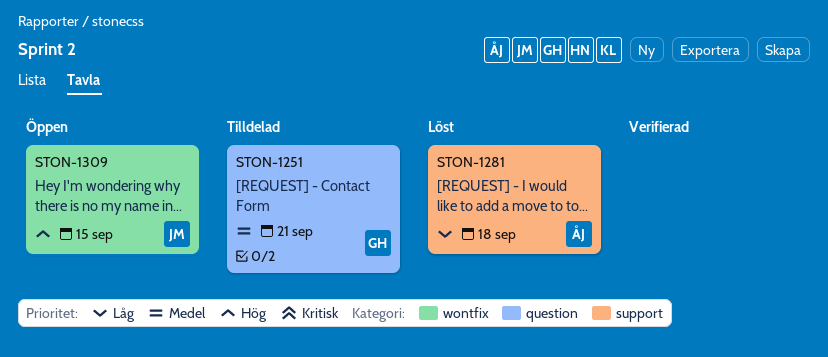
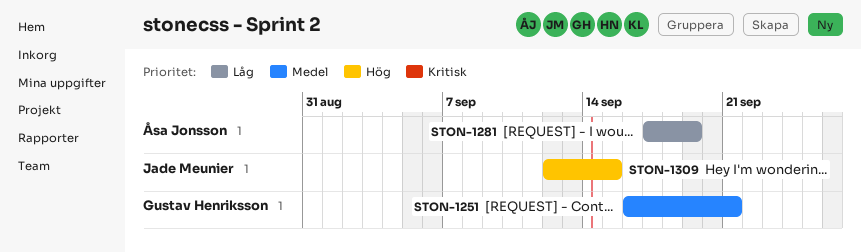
STON-1281, due: Sep 18 -> Sep 19

